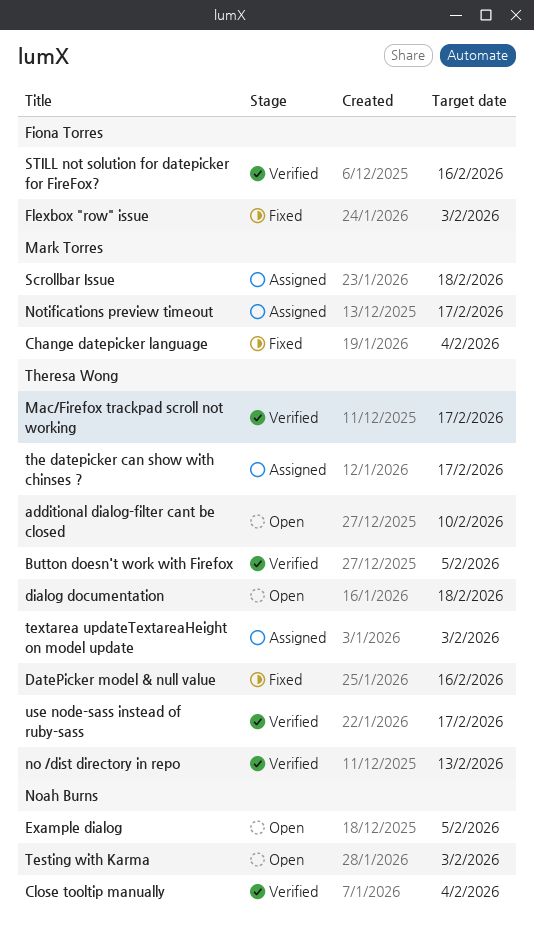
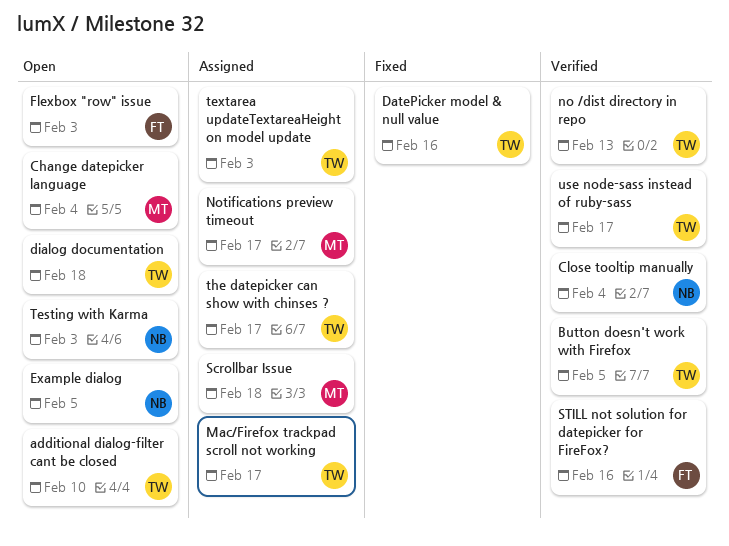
Change datepicker language, status: Fixed -> Open
Flexbox "row" issue, status: Fixed -> Open
Mac/Firefox trackpad scroll not working, status: Verified -> Assigned

